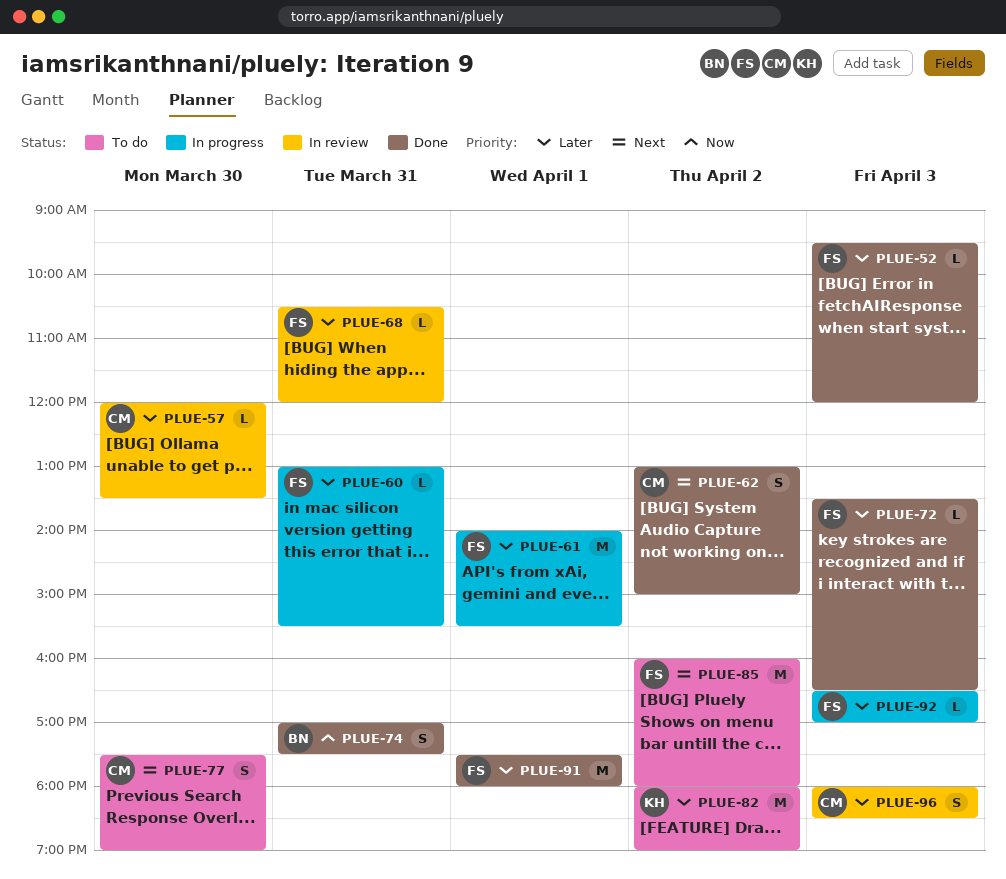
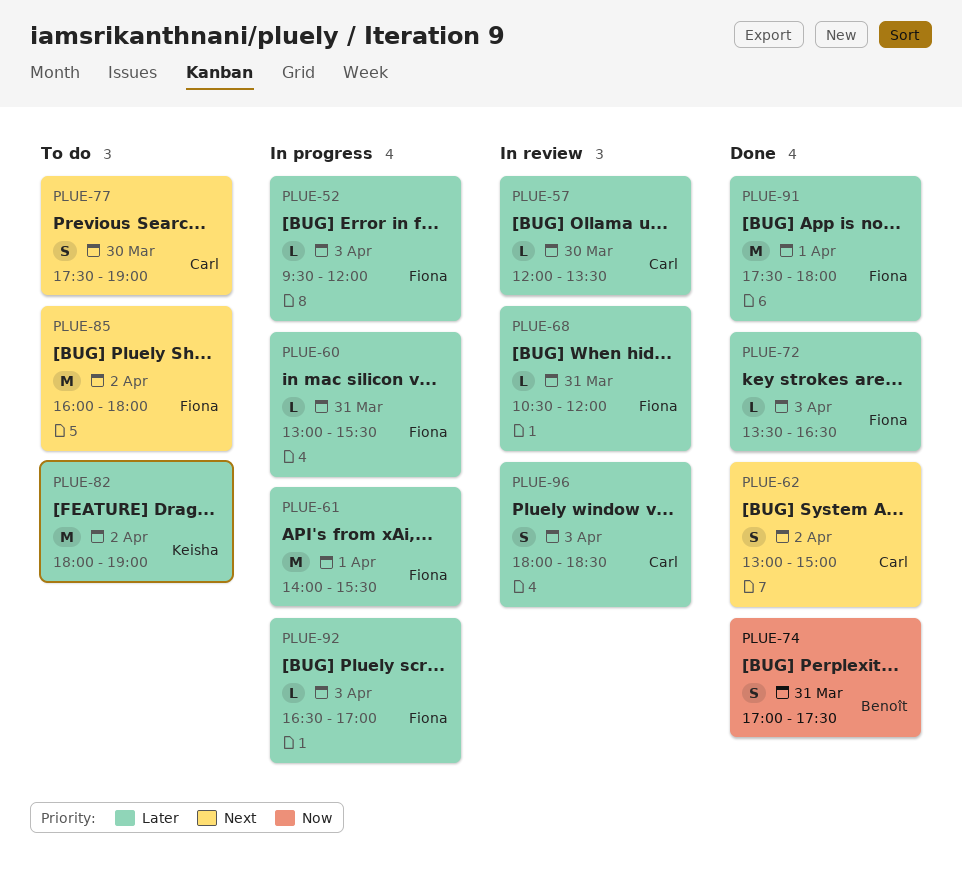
PLUE-52, status: Done -> In progress

